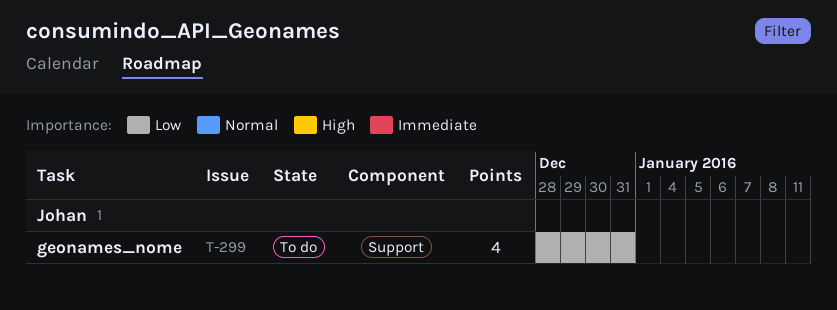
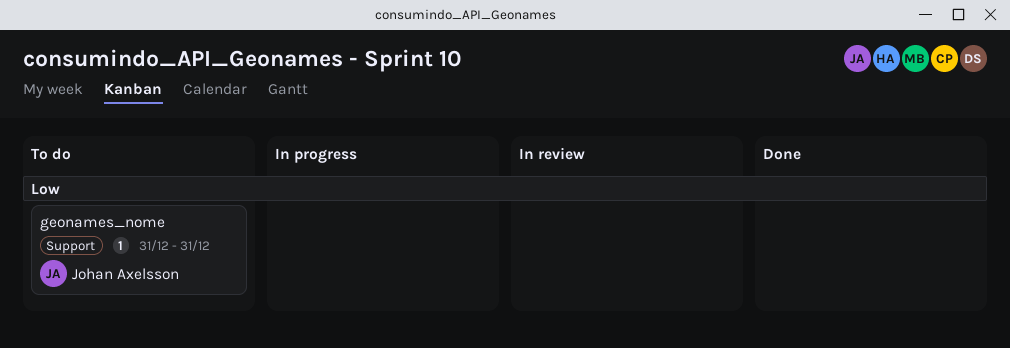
geonames_nome, estimate: 4 -> 1
geonames_nome, start: Dec 28 -> Dec 31

